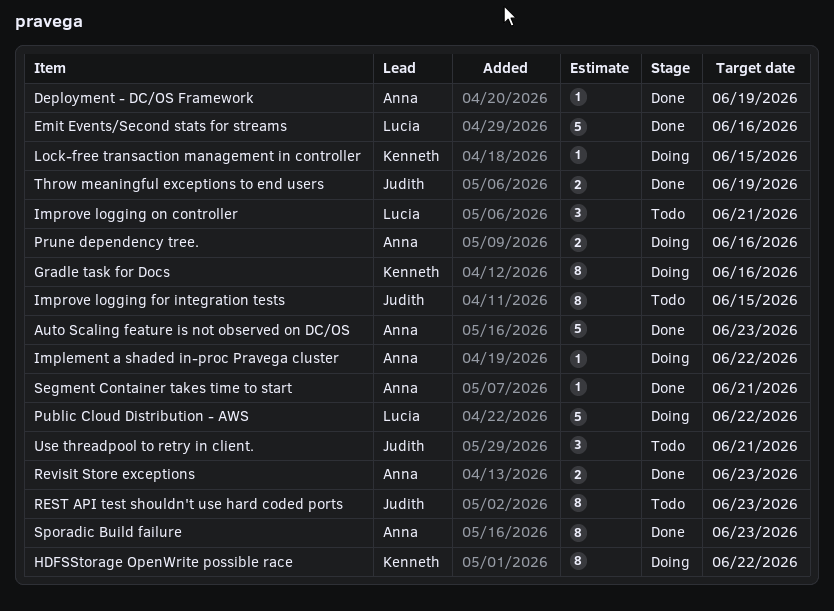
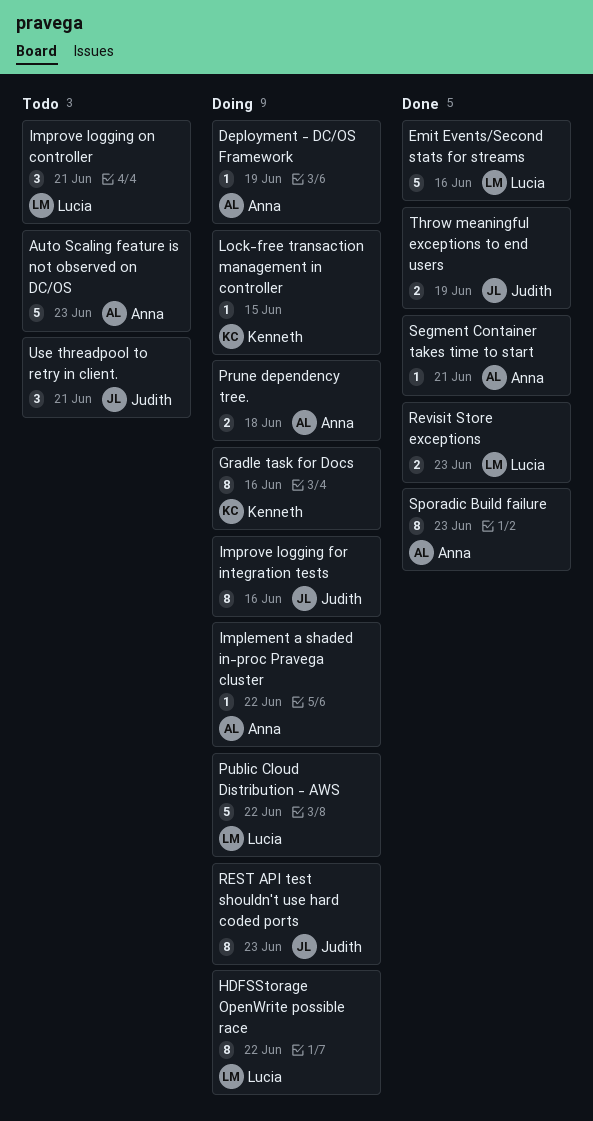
Auto Scaling feature is not observed on DC/OS, status: Done -> Todo
Deployment - DC/OS Framework, status: Done -> Doing
HDFSStorage OpenWrite possible race, owner: Kenneth -> Lucia
Improve logging for integration tests, status: Todo -> Doing
Improve logging for integration tests, due: Jun 15 -> Jun 16
Prune dependency tree., due: Jun 16 -> Jun 18
REST API test shouldn't use hard coded ports, status: Todo -> Doing
Revisit Store exceptions, owner: Anna -> Lucia

